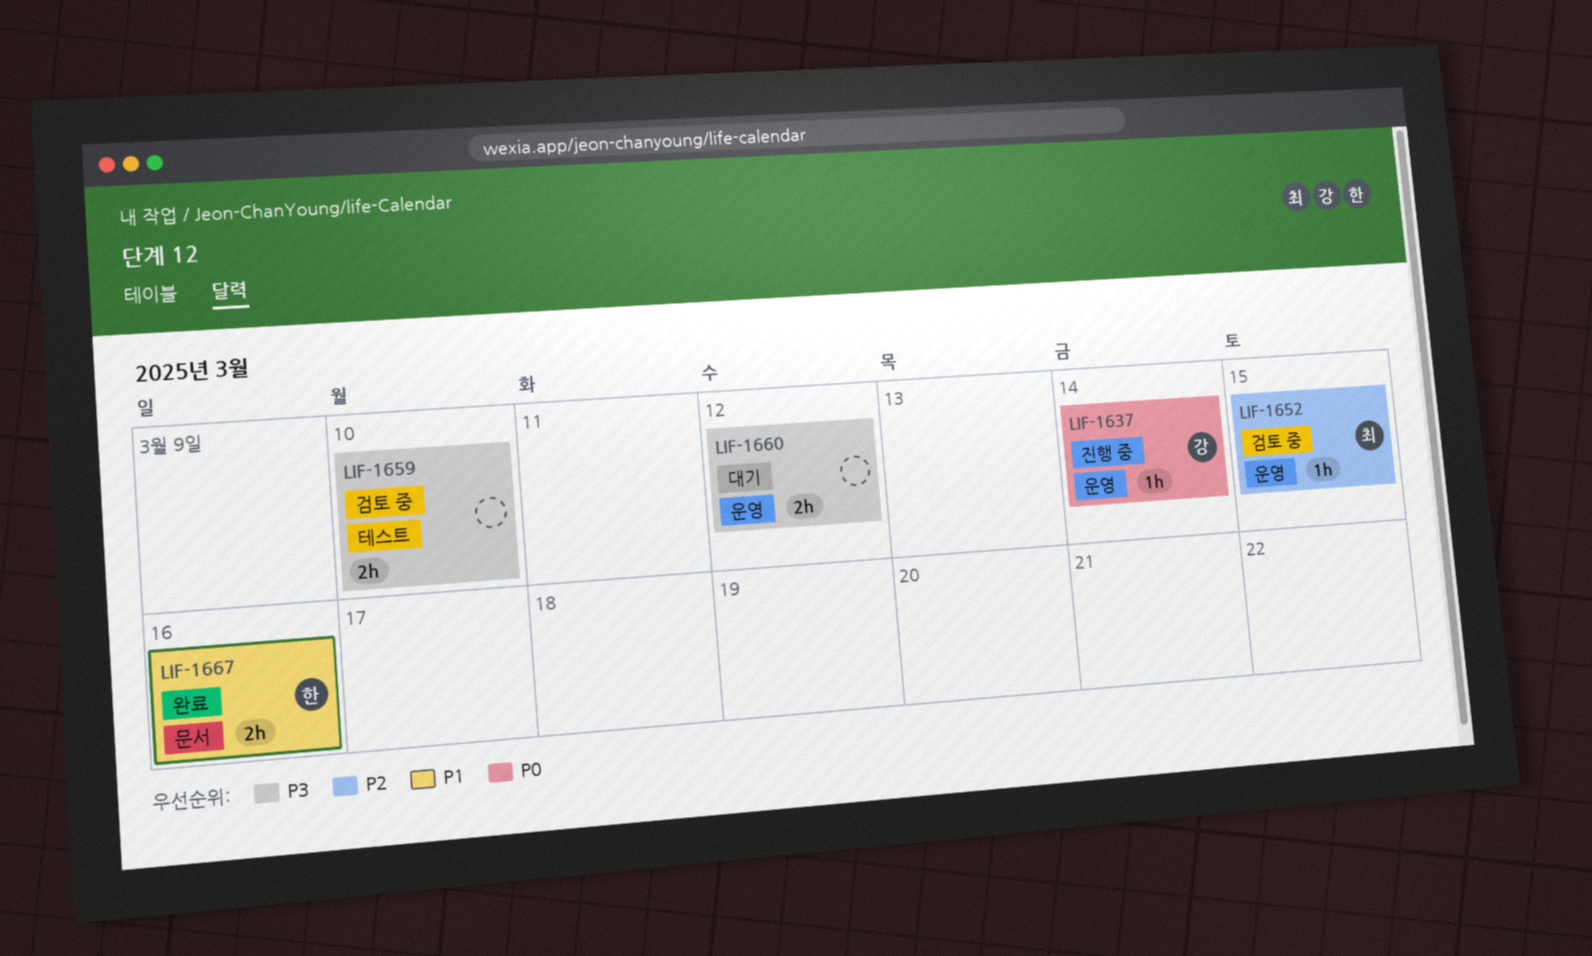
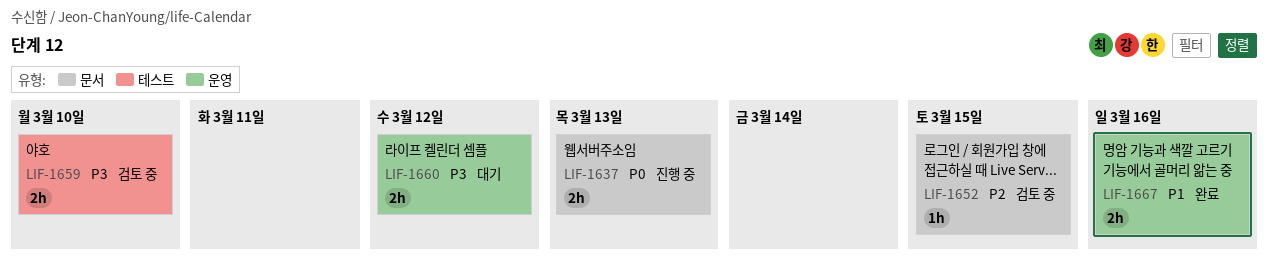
LIF-1637, label: 운영 -> 문서
LIF-1637, estimate: 1h -> 2h
LIF-1637, due: Mar 14 -> Mar 13
LIF-1652, label: 운영 -> 문서
LIF-1667, label: 문서 -> 운영

